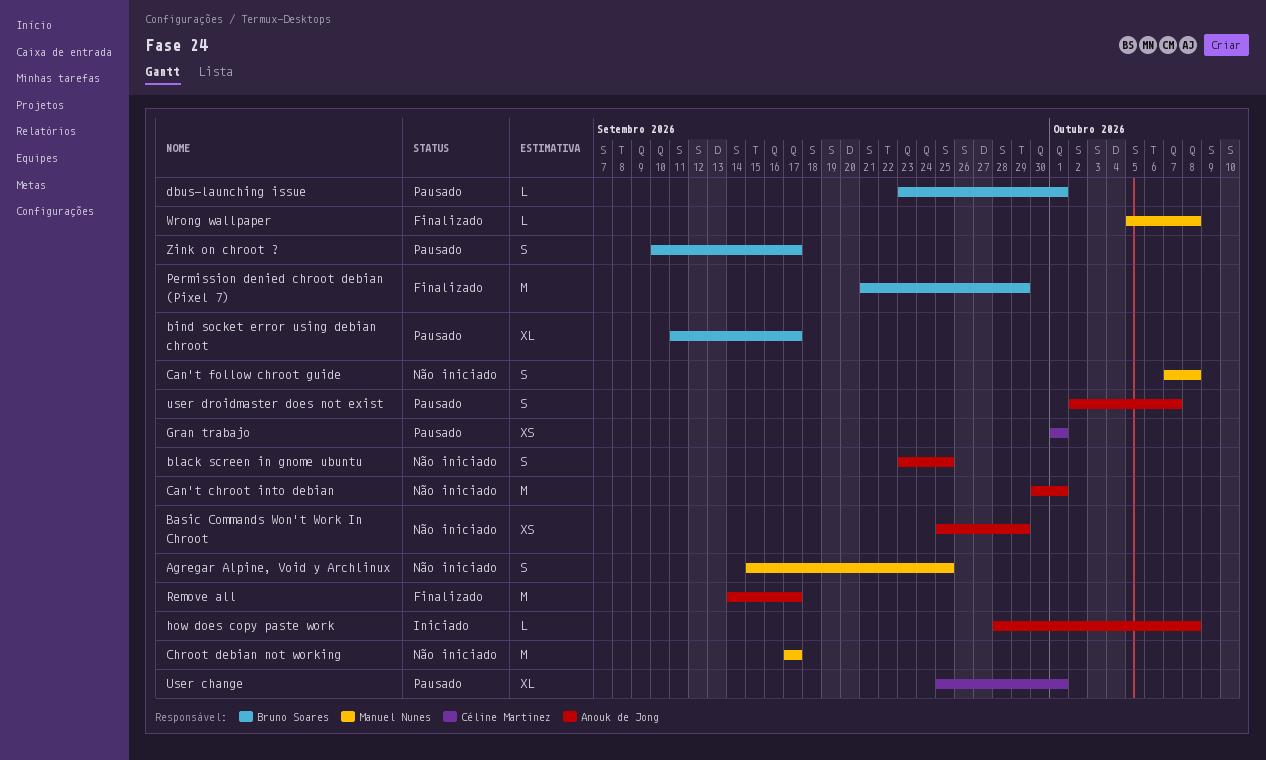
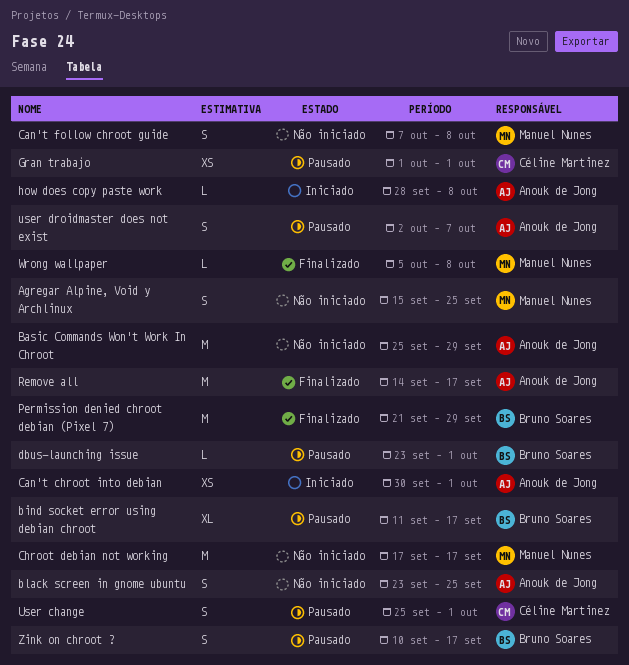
Basic Commands Won't Work In Chroot, estimate: XS -> M
Can't chroot into debian, status: Não iniciado -> Iniciado
Can't chroot into debian, estimate: M -> XS
User change, estimate: XL -> S

